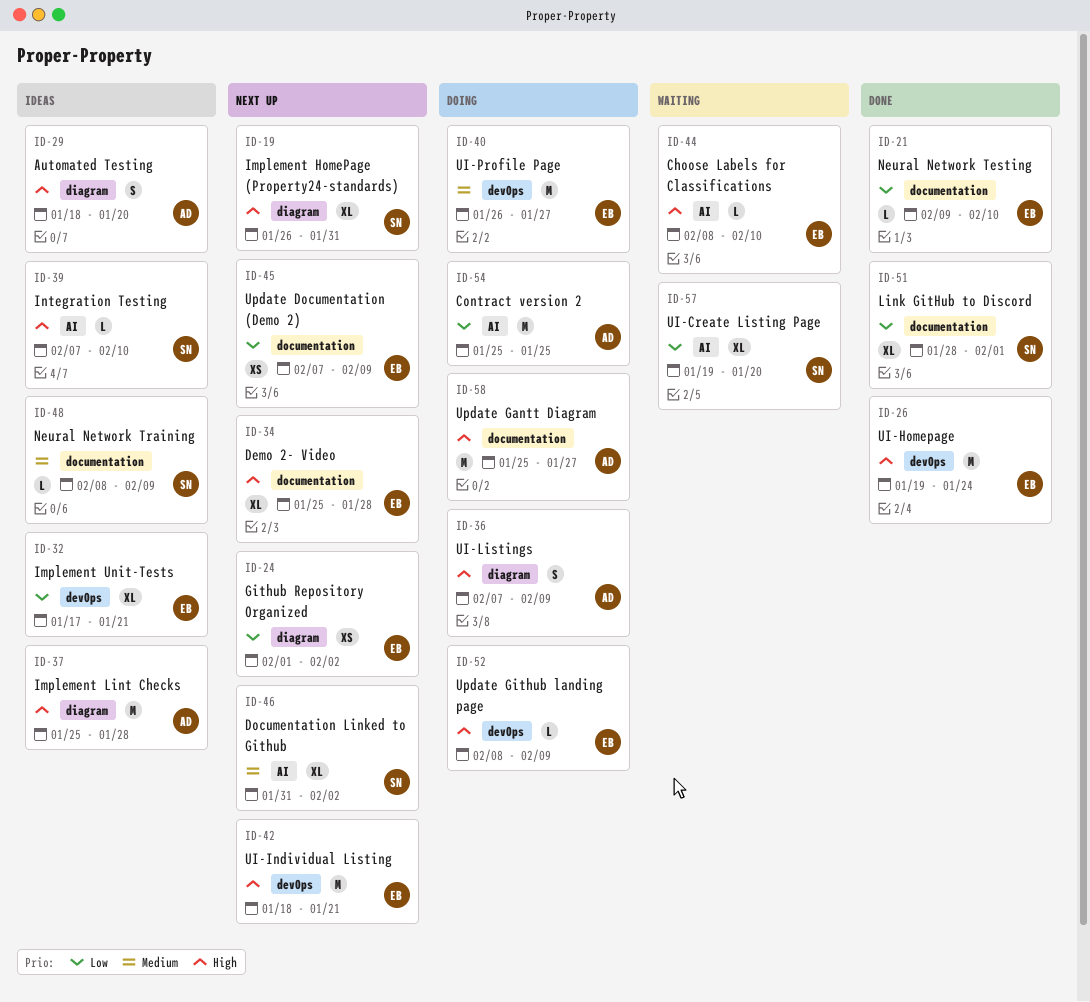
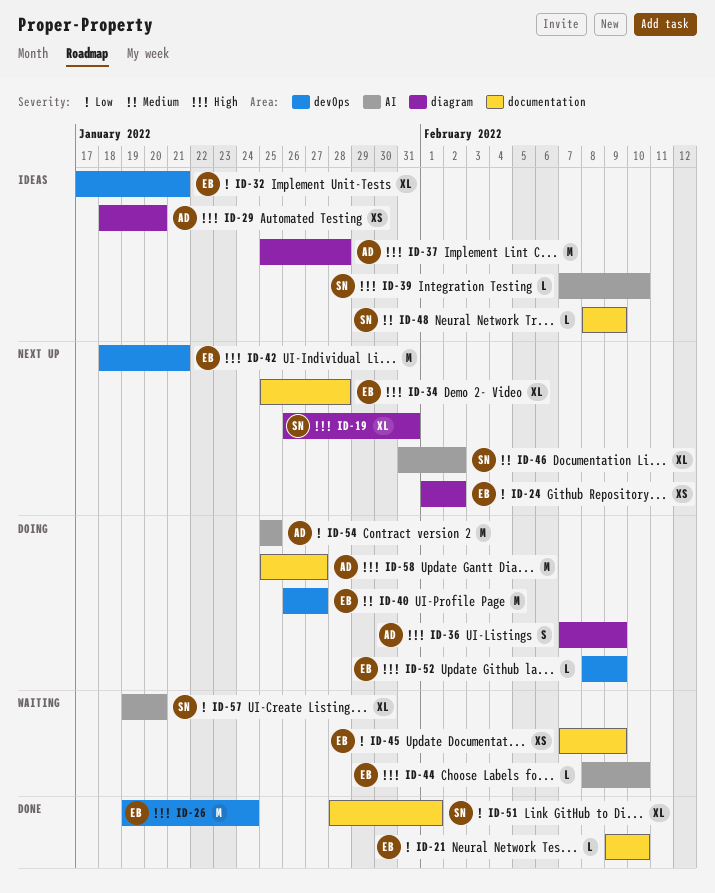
ID-29, estimate: S -> XS
ID-45, status: Next up -> Waiting

